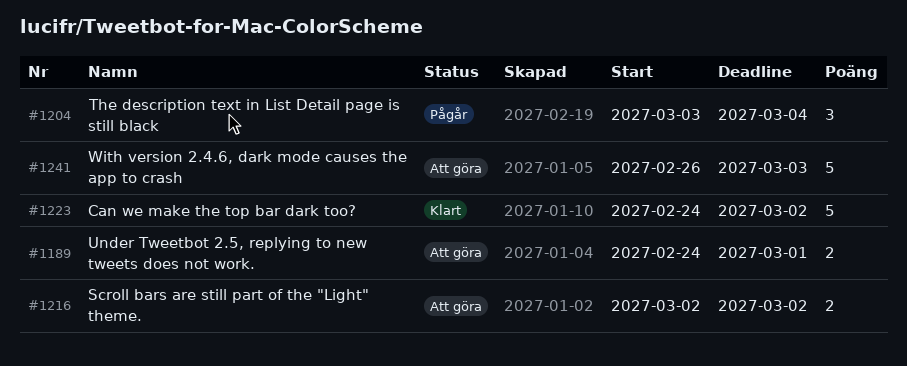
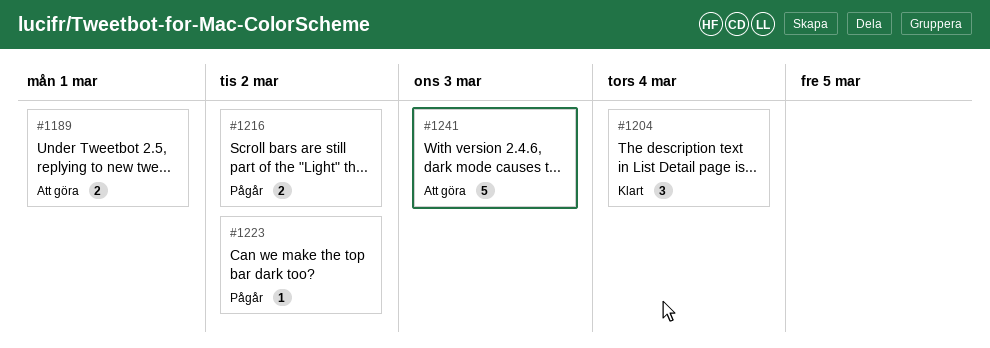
#1204, status: Pågår -> Klart
#1216, status: Att göra -> Pågår
#1223, status: Klart -> Pågår
#1223, estimate: 5 -> 1

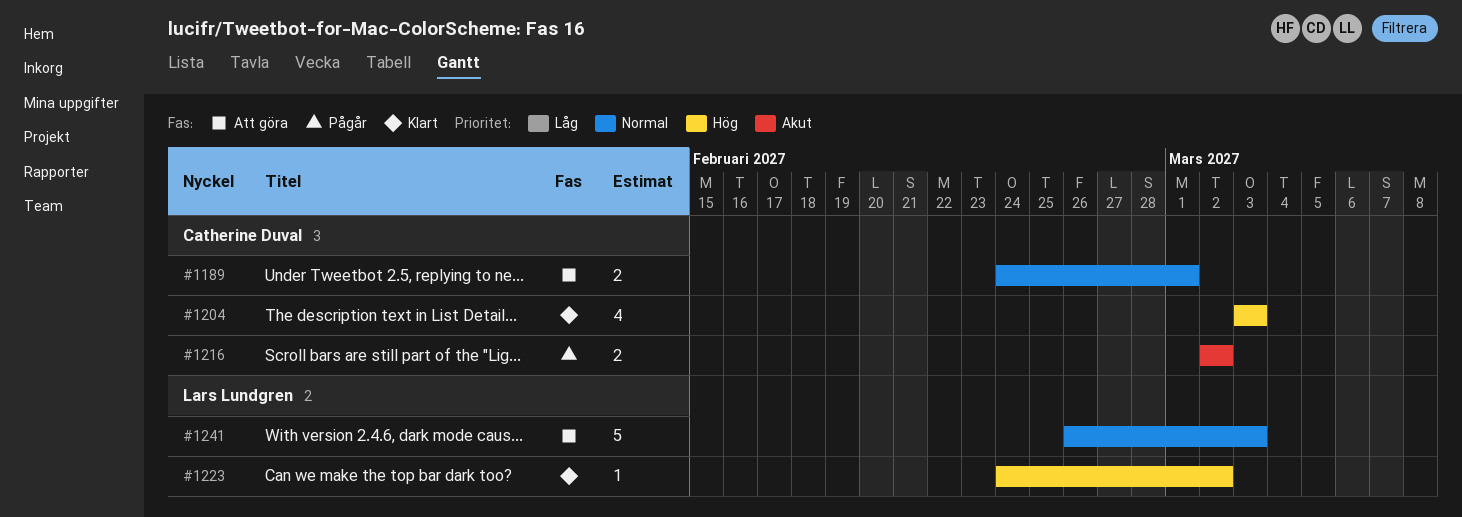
#1204, estimate: 3 -> 4
#1204, due: Mar 4 -> Mar 3
#1223, status: Pågår -> Klart

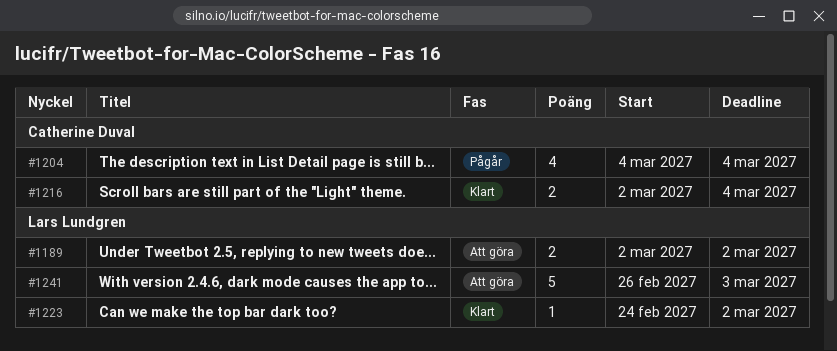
#1189, owner: Catherine Duval -> Lars Lundgren
#1189, start: Feb 24 -> Mar 2
#1189, due: Mar 1 -> Mar 2
#1204, status: Klart -> Pågår
#1204, start: Mar 3 -> Mar 4
#1204, due: Mar 3 -> Mar 4
#1216, status: Pågår -> Klart
#1216, due: Mar 2 -> Mar 4

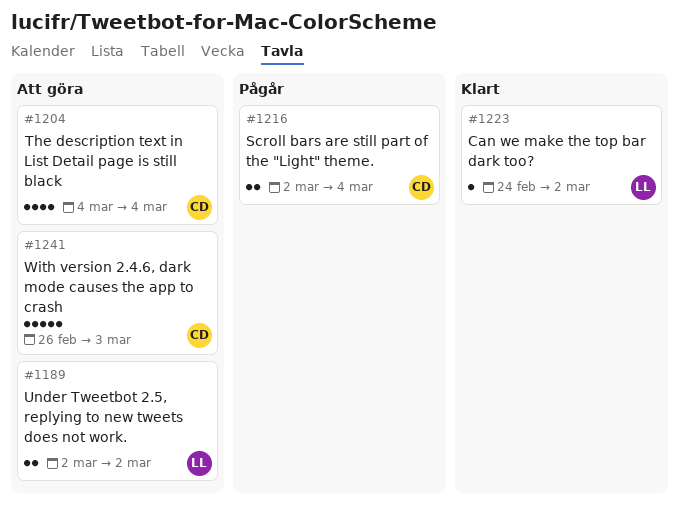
#1204, status: Pågår -> Att göra
#1216, status: Klart -> Pågår
#1241, owner: Lars Lundgren -> Catherine Duval

